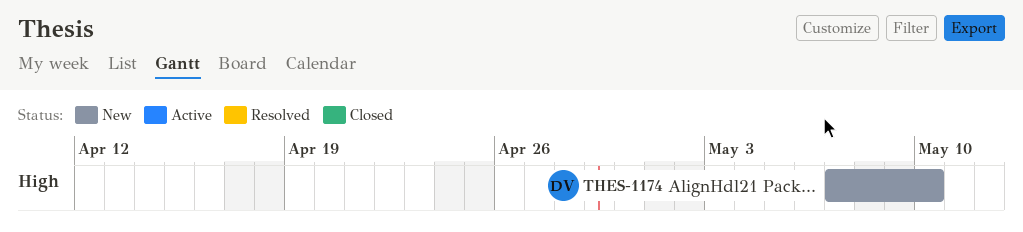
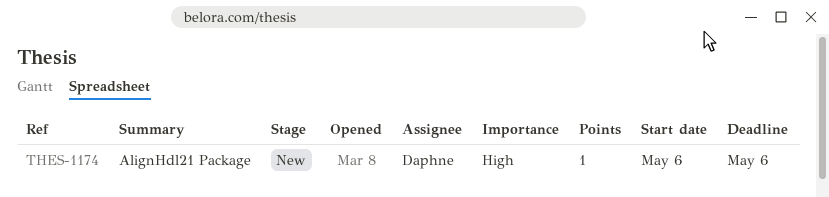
THES-1174, start: May 7 -> May 6
THES-1174, due: May 10 -> May 6

